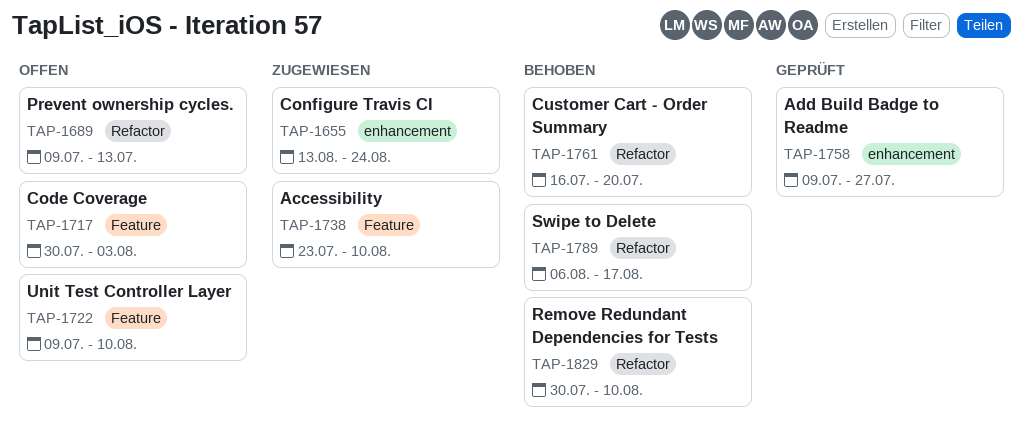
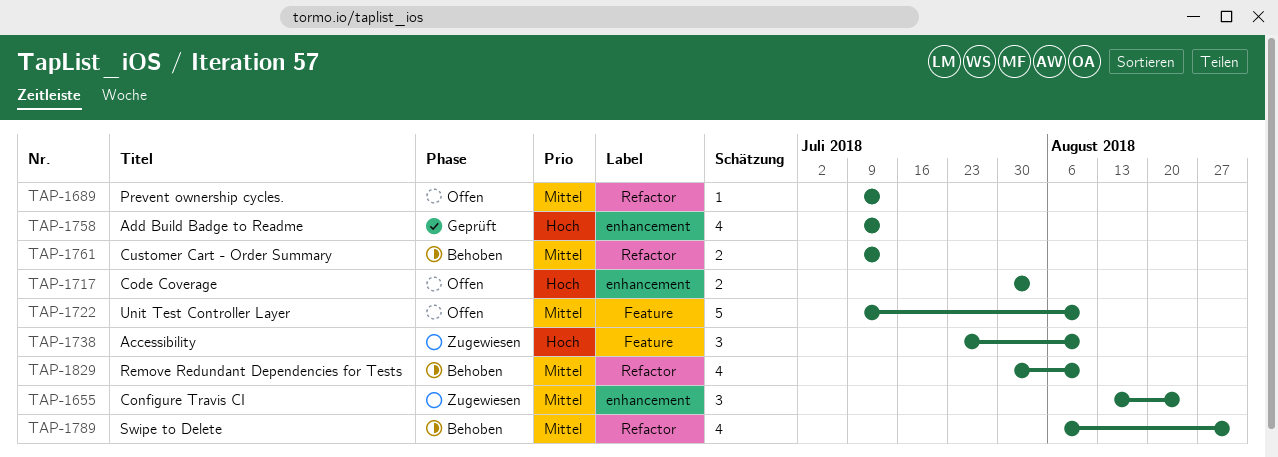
TAP-1717, label: Feature -> enhancement
TAP-1758, due: Jul 27 -> Jul 13
TAP-1761, start: Jul 16 -> Jul 9
TAP-1761, due: Jul 20 -> Jul 13
TAP-1789, due: Aug 17 -> Aug 31

